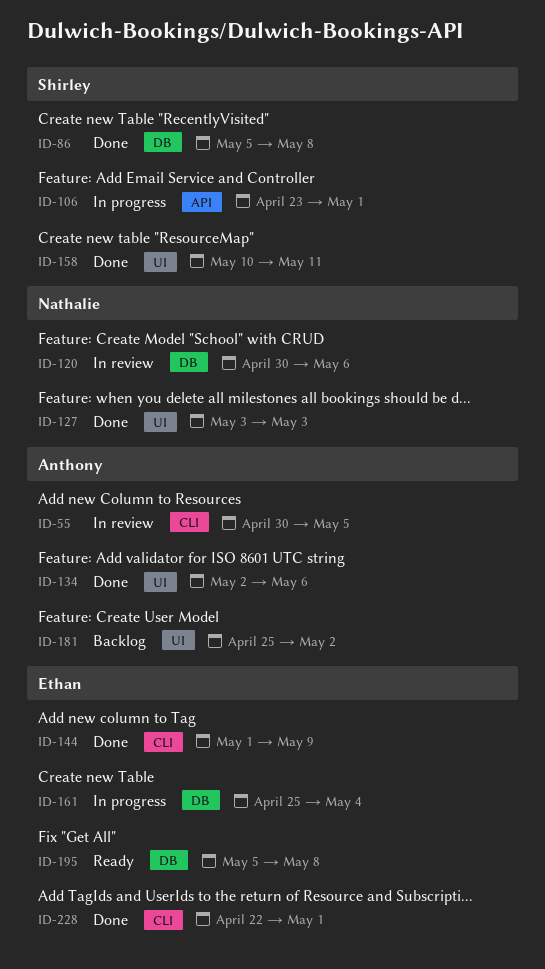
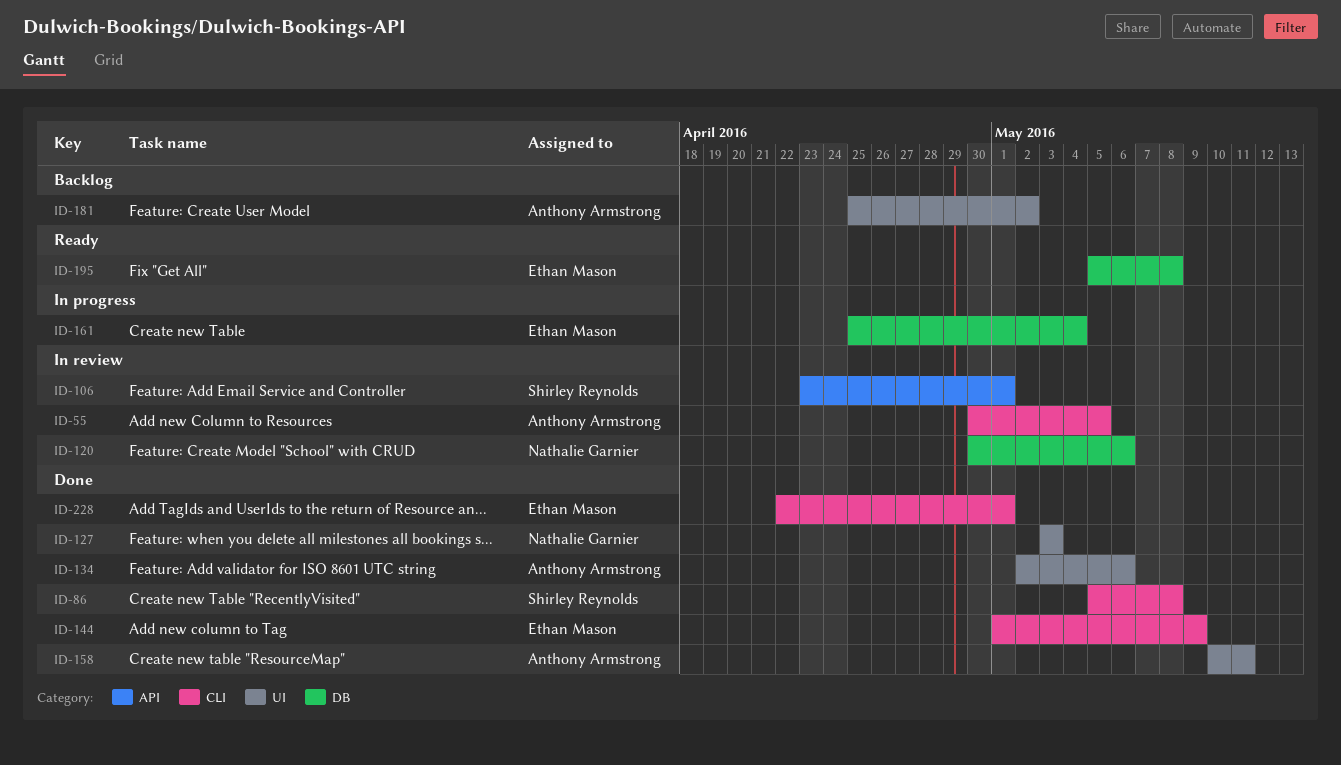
ID-86, label: DB -> CLI
ID-106, status: In progress -> In review
ID-158, owner: Shirley Reynolds -> Anthony Armstrong

